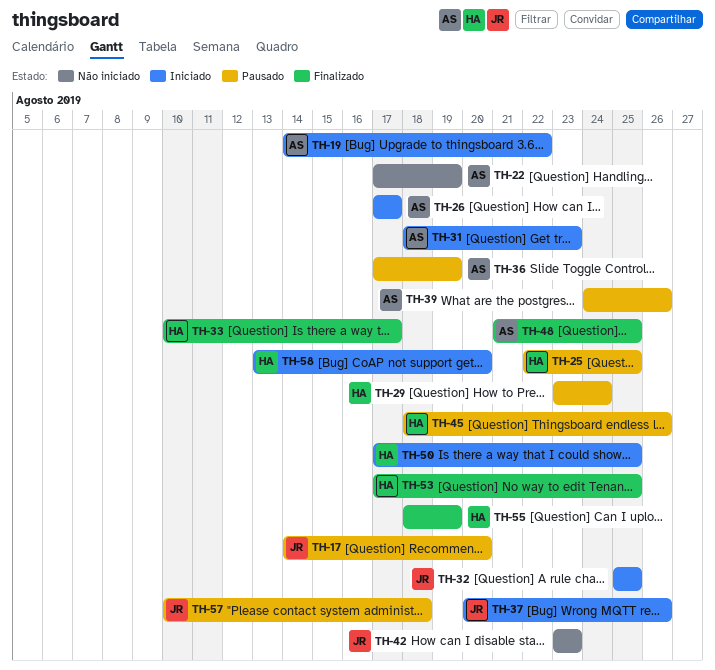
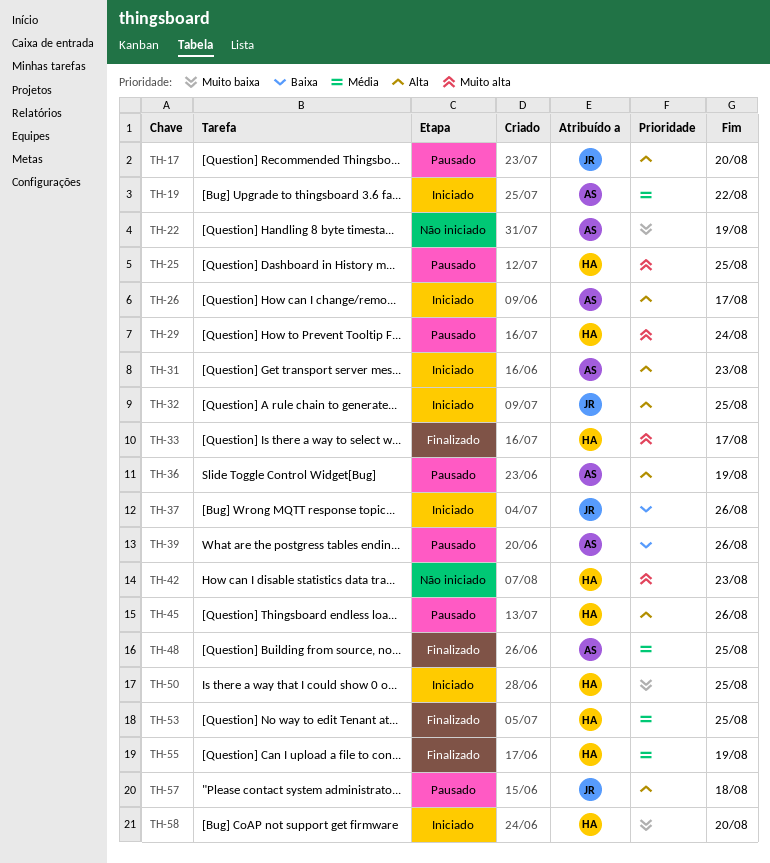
TH-42, owner: JR -> HA

